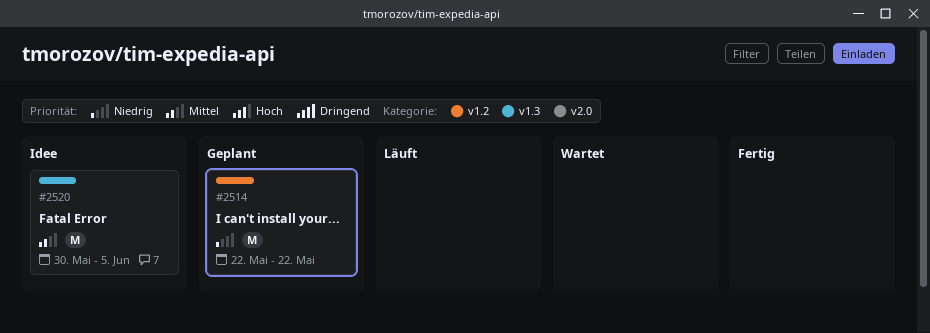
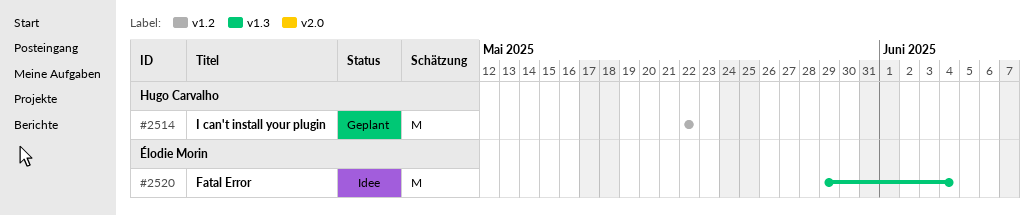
#2520, start: May 30 -> May 29
#2520, due: Jun 5 -> Jun 4

